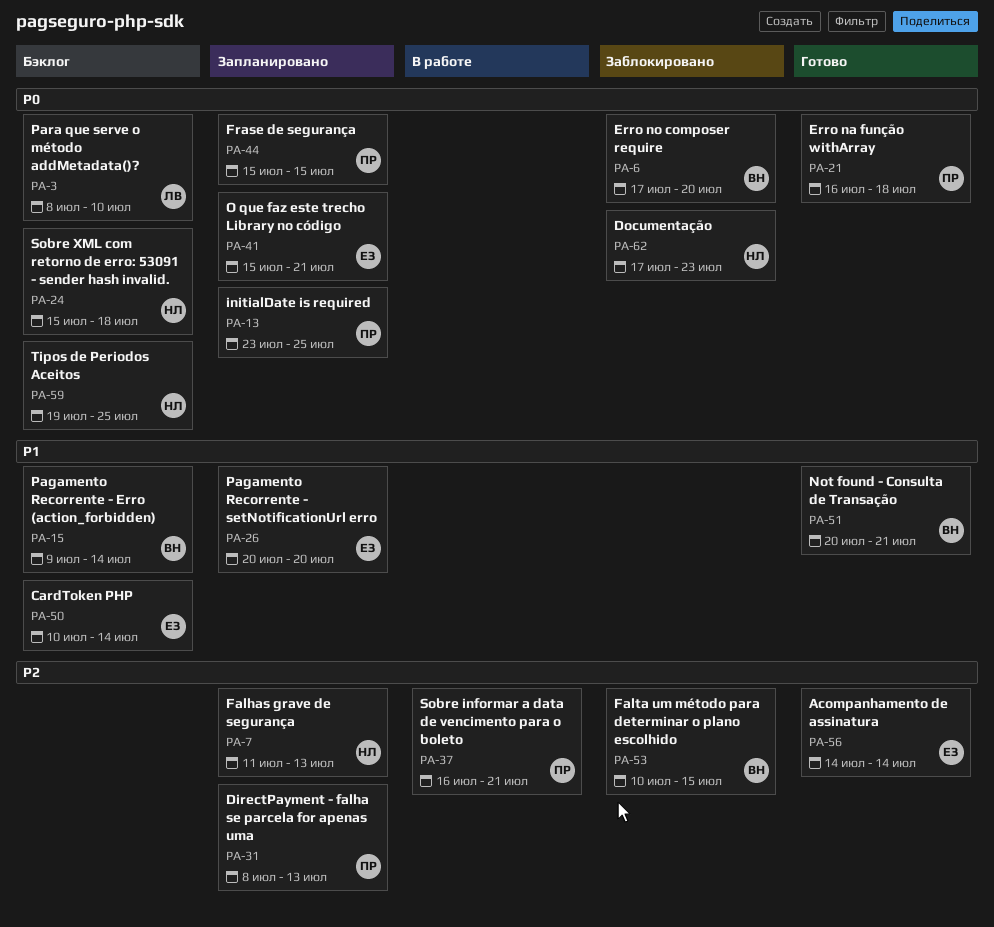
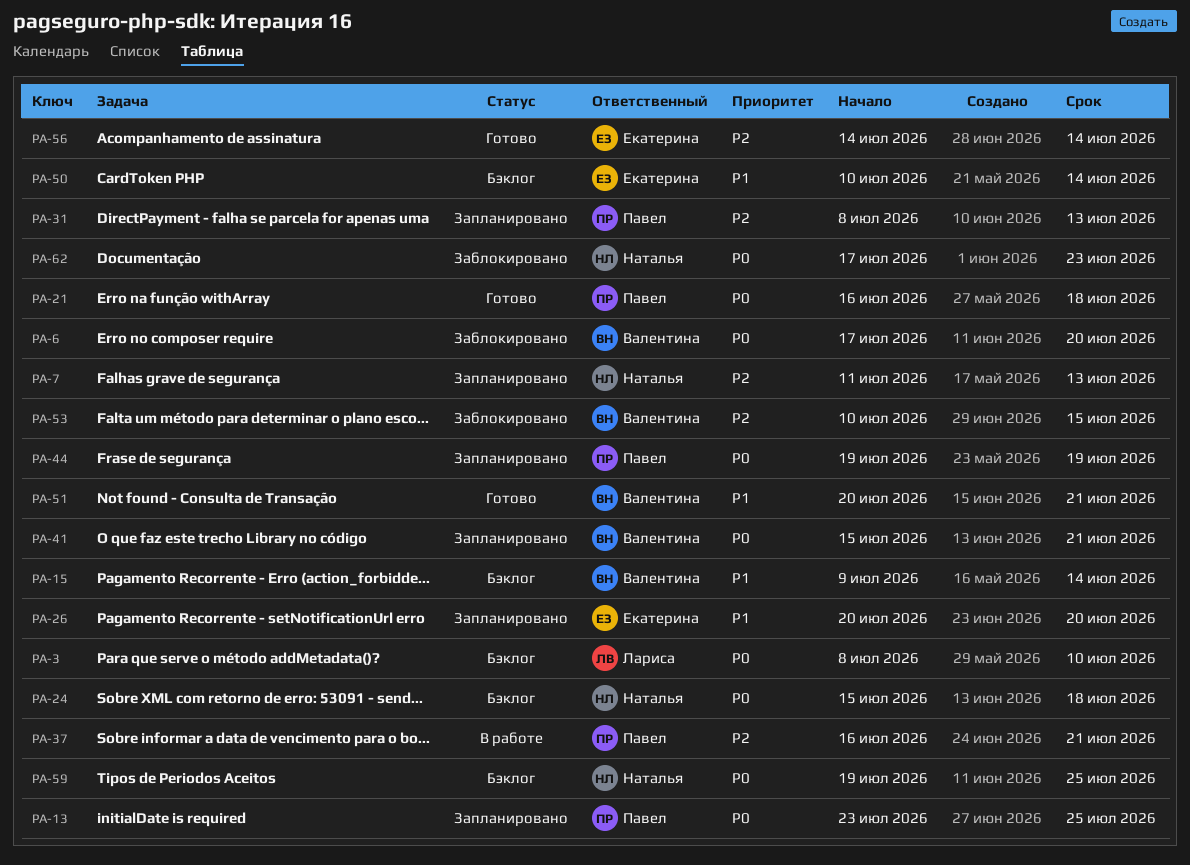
PA-41, owner: Екатерина -> Валентина
PA-44, start: Jul 15 -> Jul 19
PA-44, due: Jul 15 -> Jul 19

